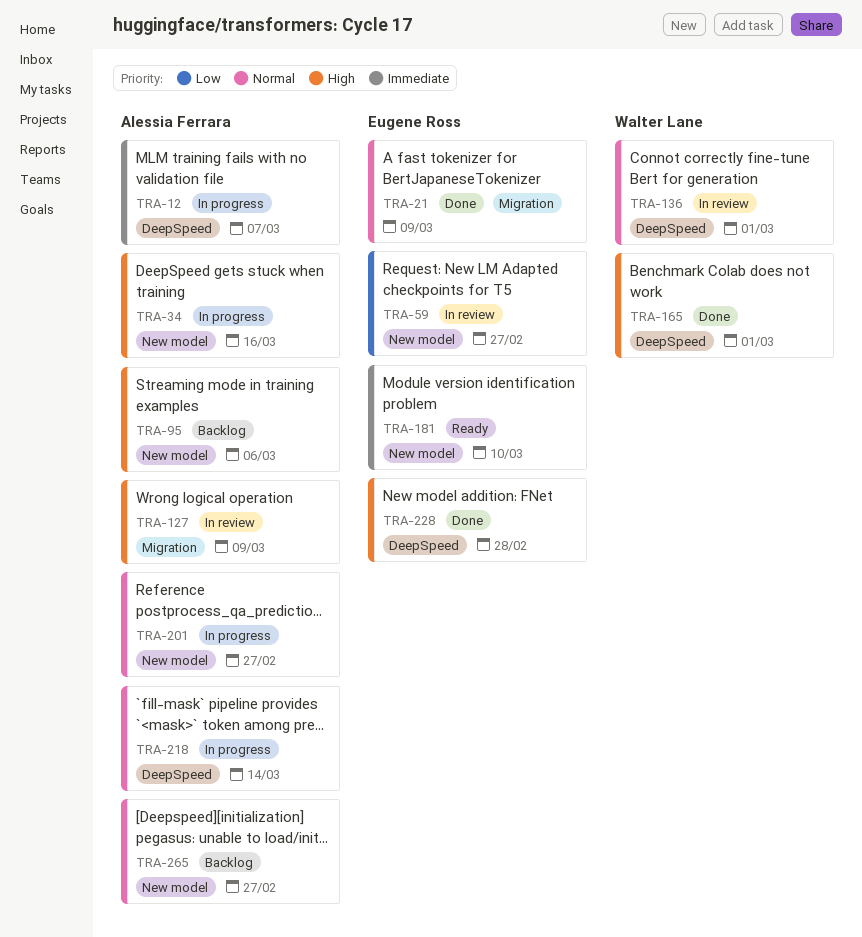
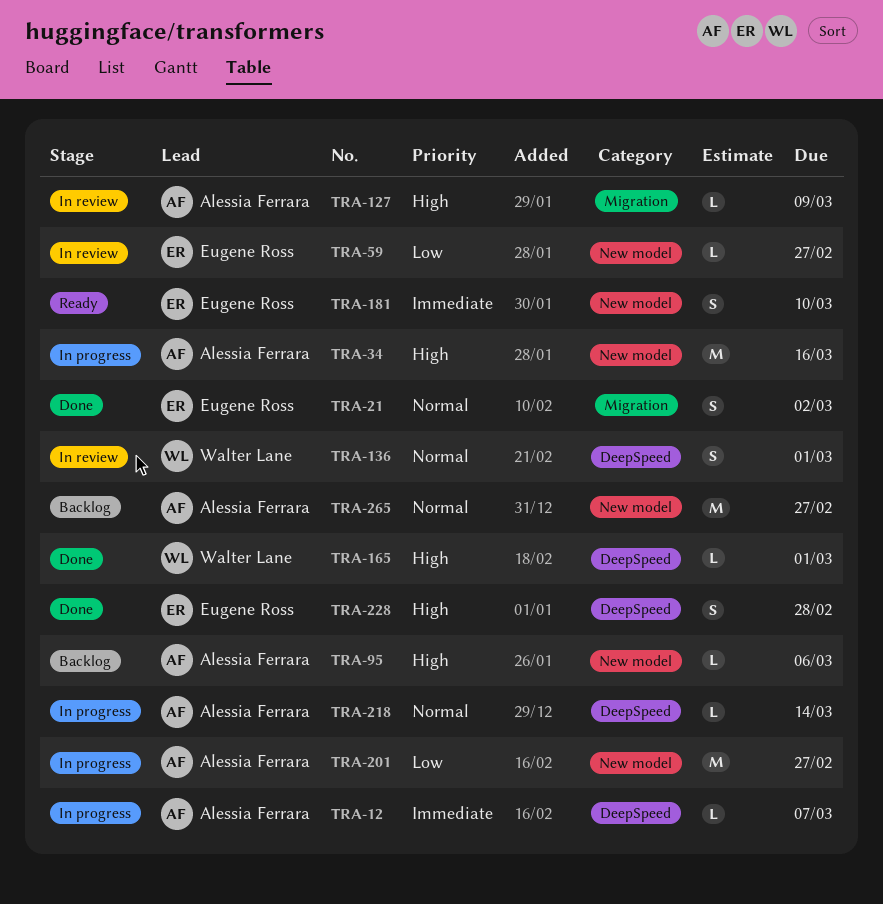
TRA-21, due: Mar 9 -> Mar 2
TRA-201, priority: Normal -> Low

